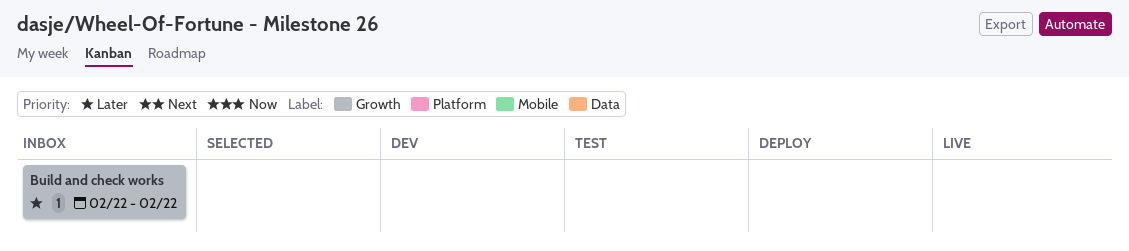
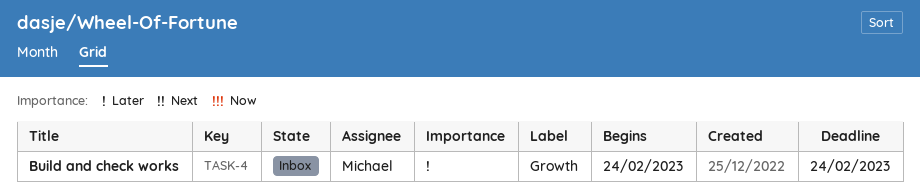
Build and check works, start: Feb 22 -> Feb 24
Build and check works, due: Feb 22 -> Feb 24

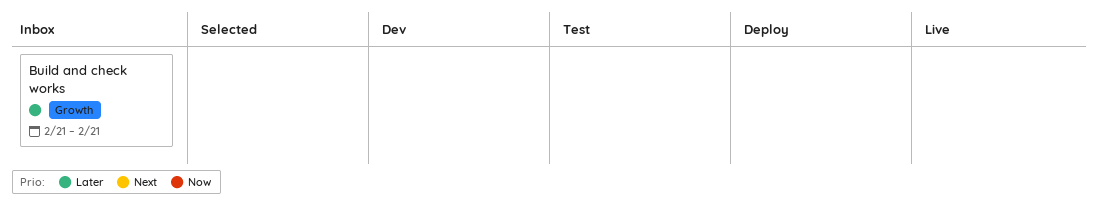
Build and check works, start: Feb 24 -> Feb 21
Build and check works, due: Feb 24 -> Feb 21

